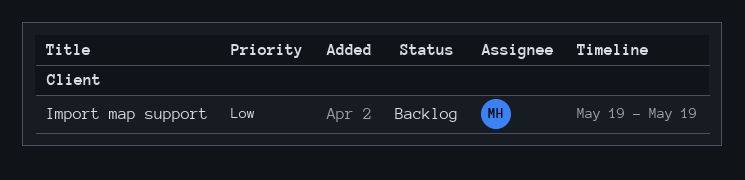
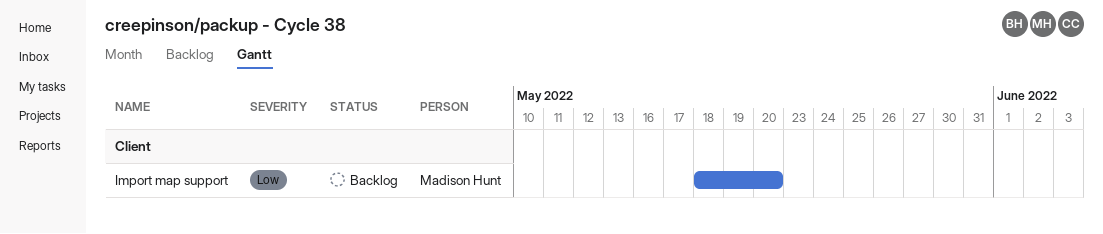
Import map support, start: May 19 -> May 18
Import map support, due: May 19 -> May 20

